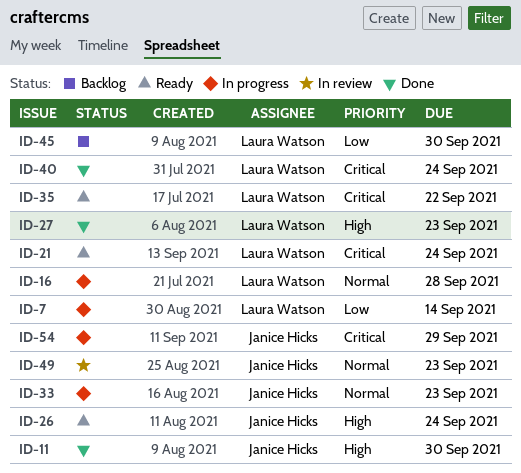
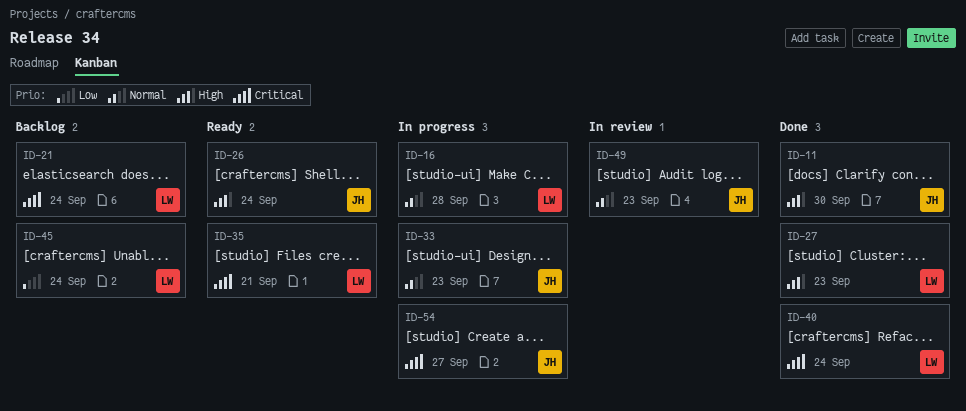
ID-7: present -> none
ID-21, status: Ready -> Backlog
ID-35, due: Sep 22 -> Sep 21
ID-45, due: Sep 30 -> Sep 24
ID-54, due: Sep 29 -> Sep 27

